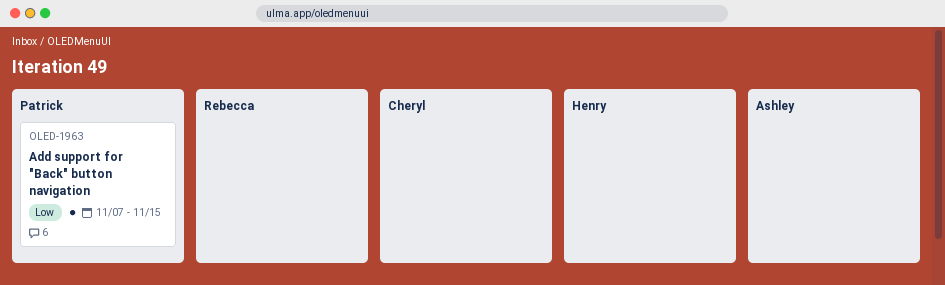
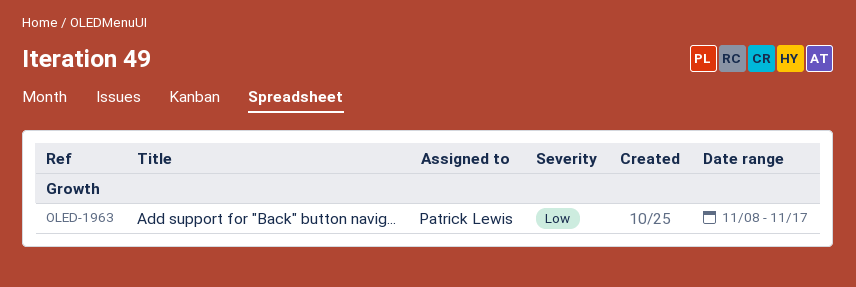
OLED-1963, start: Nov 7 -> Nov 8
OLED-1963, due: Nov 15 -> Nov 17

